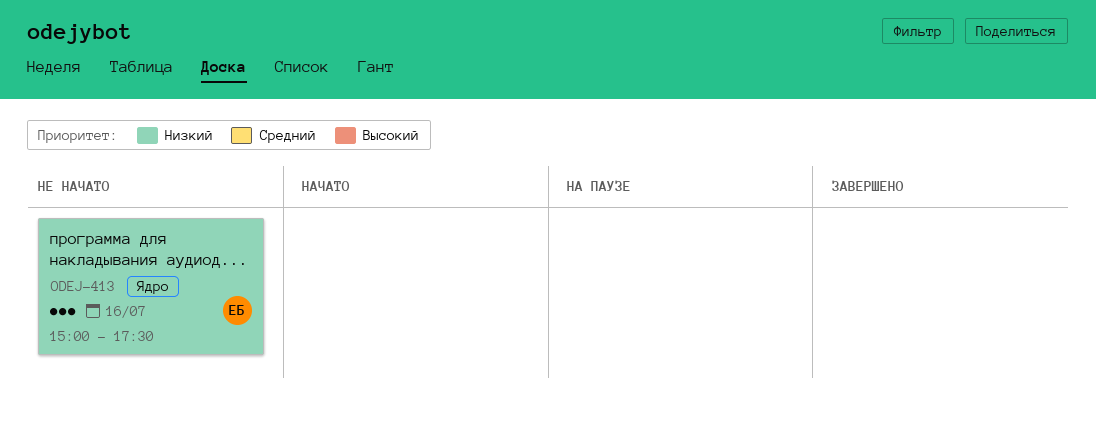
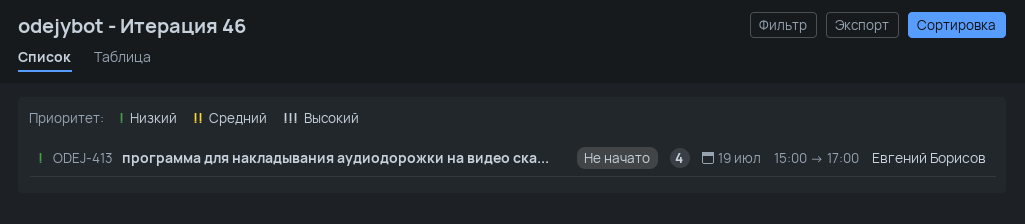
ODEJ-413, estimate: 3 -> 4
ODEJ-413, day: Jul 16 -> Jul 19
ODEJ-413, ends: 17:30 -> 17:00

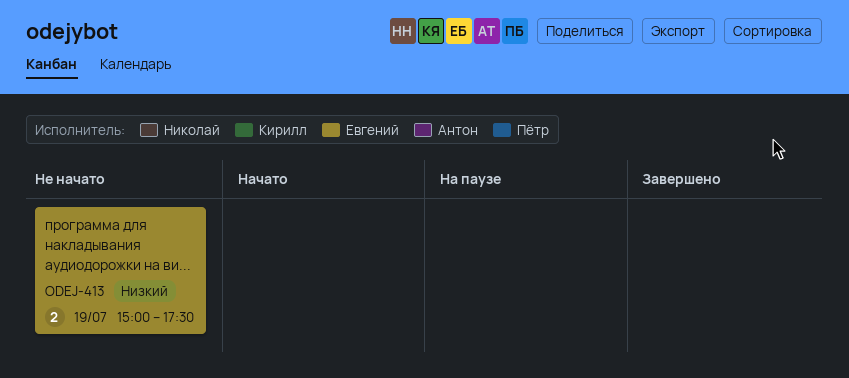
ODEJ-413, estimate: 4 -> 2
ODEJ-413, ends: 17:00 -> 17:30

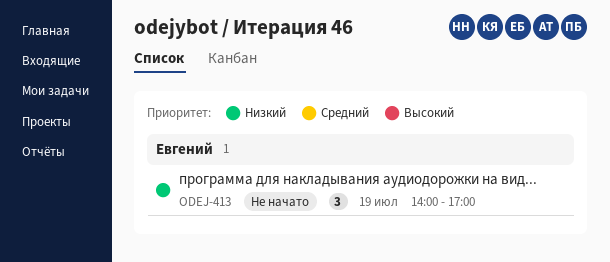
ODEJ-413, estimate: 2 -> 3
ODEJ-413, begins: 15:00 -> 14:00
ODEJ-413, ends: 17:30 -> 17:00

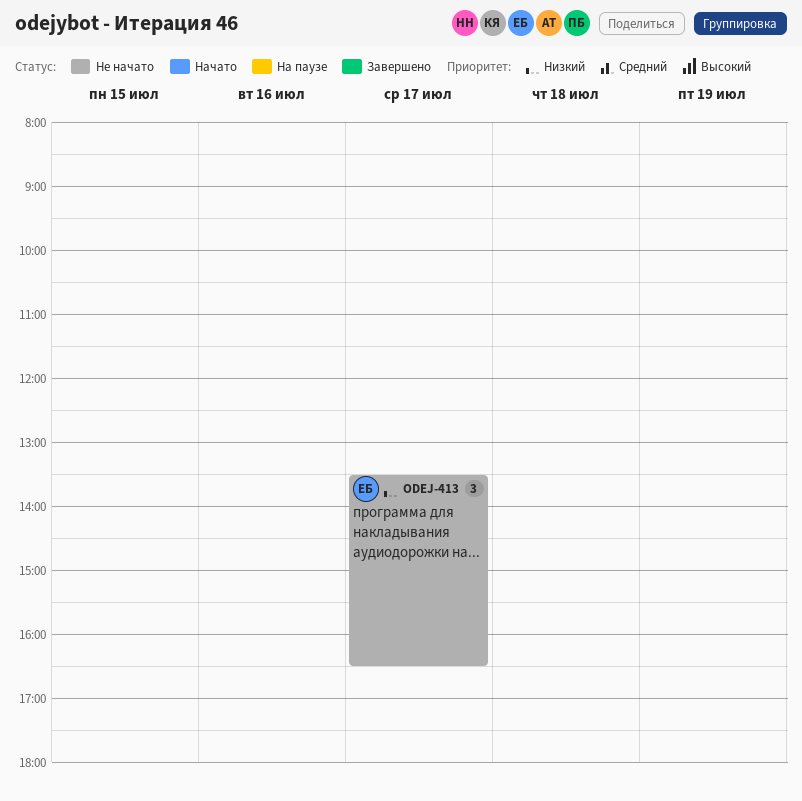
ODEJ-413, day: Jul 19 -> Jul 17
ODEJ-413, begins: 14:00 -> 13:30
ODEJ-413, ends: 17:00 -> 16:30

